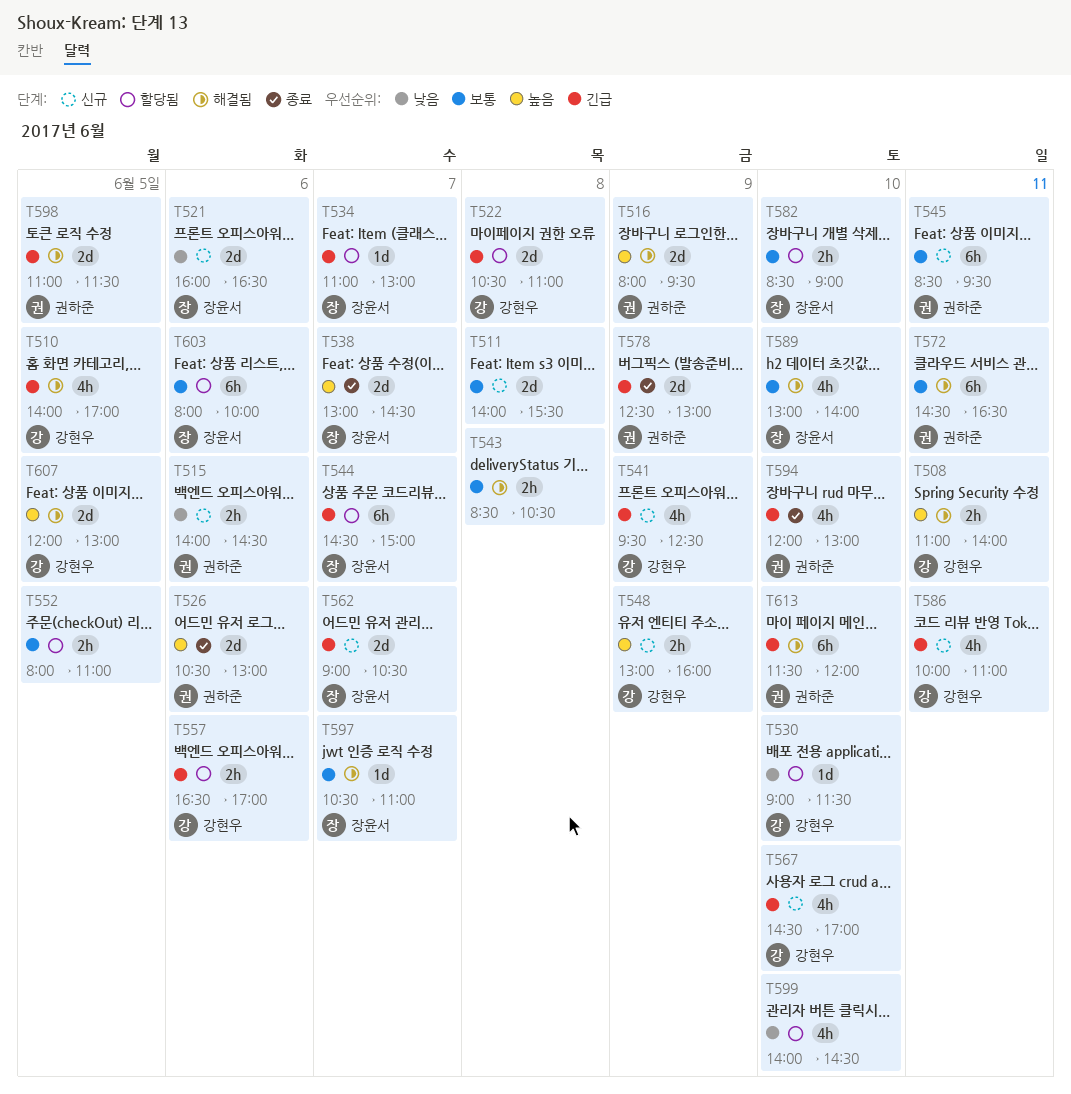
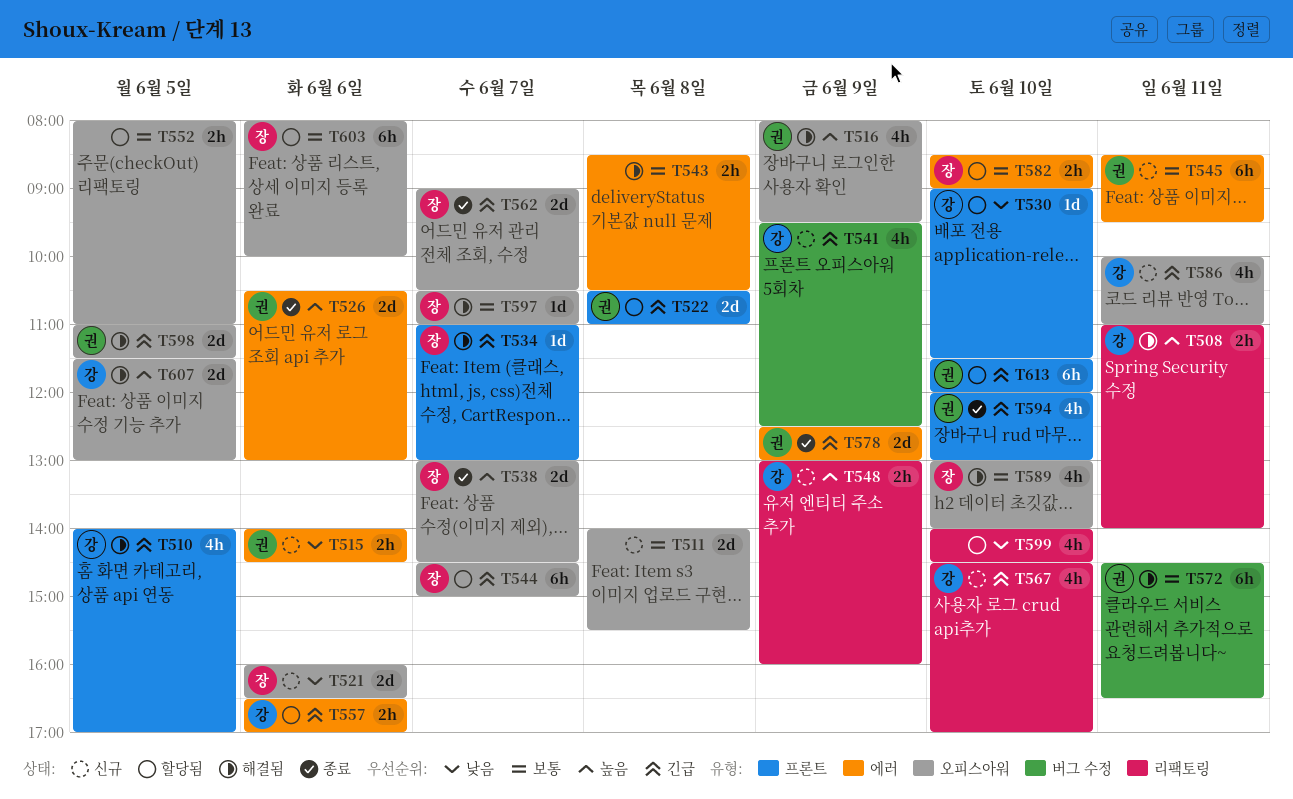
T516, estimate: 2d -> 4h
T522, owner: 강현우 -> 권하준
T534, status: 할당됨 -> 해결됨
T562, status: 신규 -> 종료
T607, begins: 12:00 -> 11:30
T613, status: 해결됨 -> 할당됨

